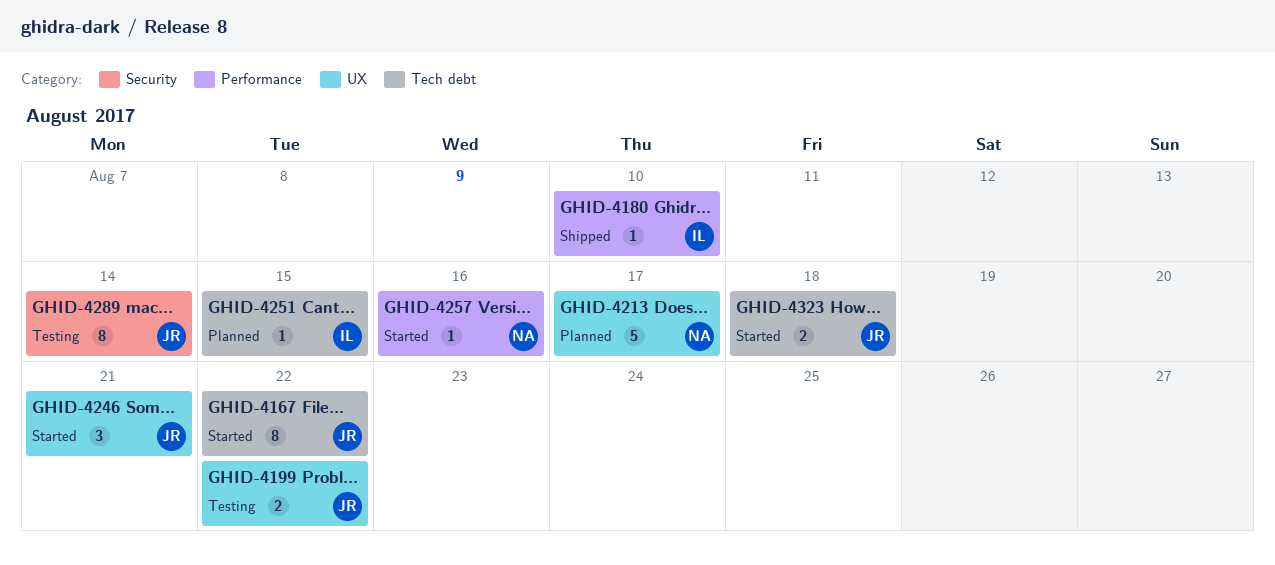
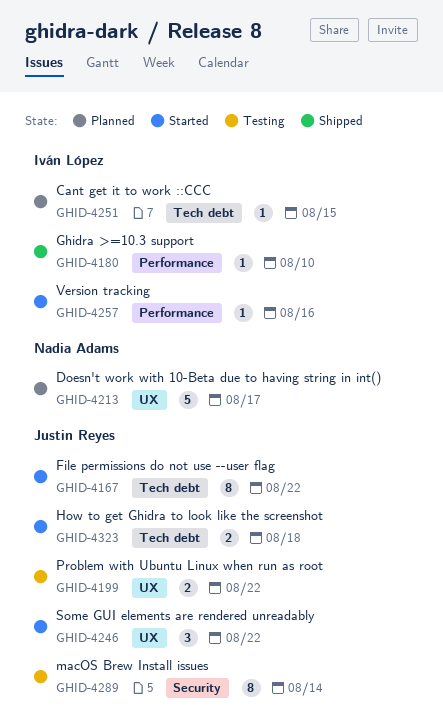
GHID-4246, due: Aug 21 -> Aug 22
GHID-4257, owner: Nadia Adams -> Iván López

